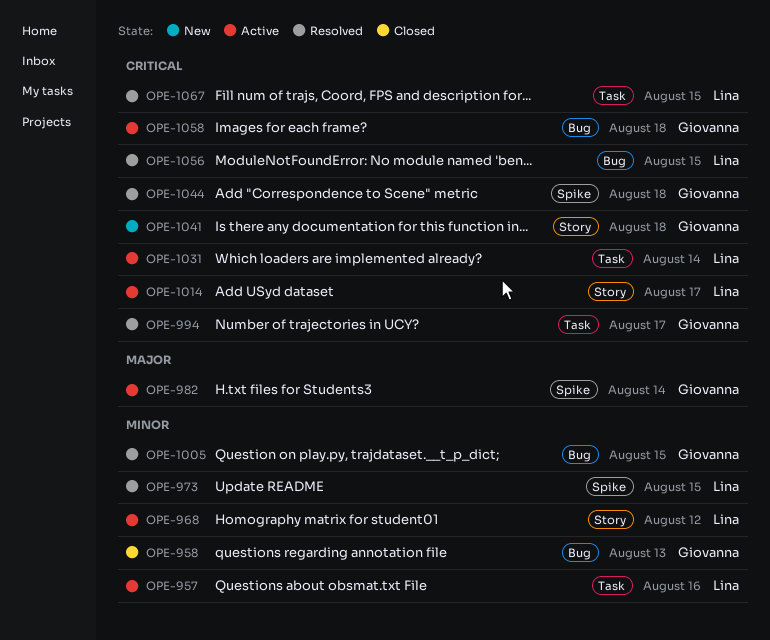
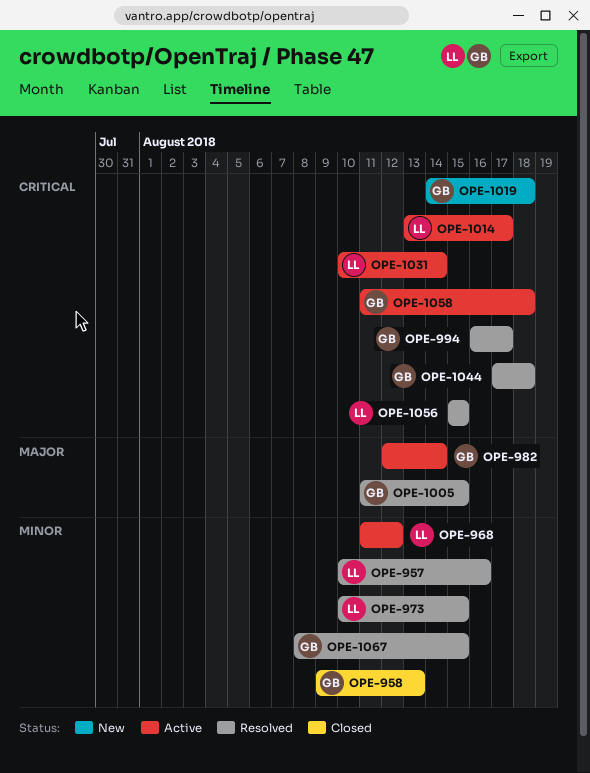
OPE-957, status: Active -> Resolved
OPE-1005, priority: Minor -> Major
OPE-1019: none -> present
OPE-1041: present -> none
OPE-1067, owner: Lina -> Giovanna
OPE-1067, priority: Critical -> Minor

